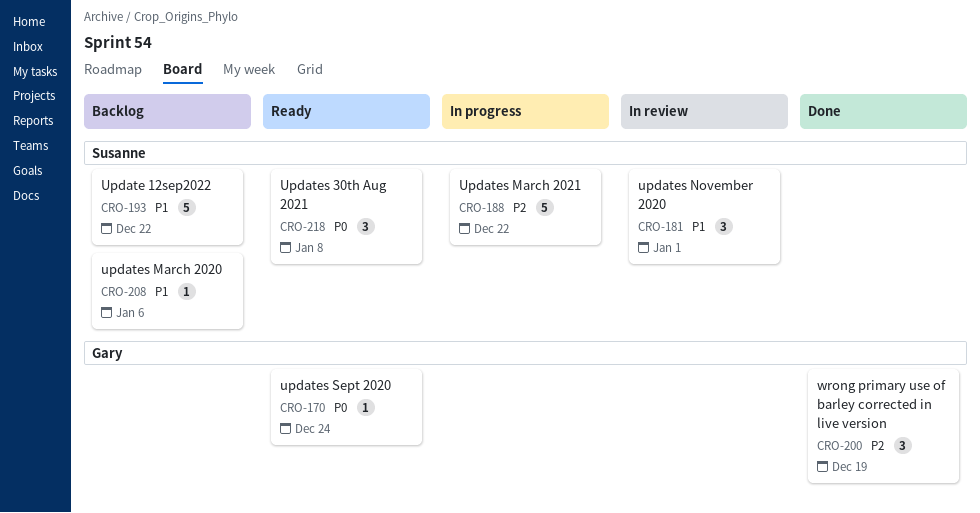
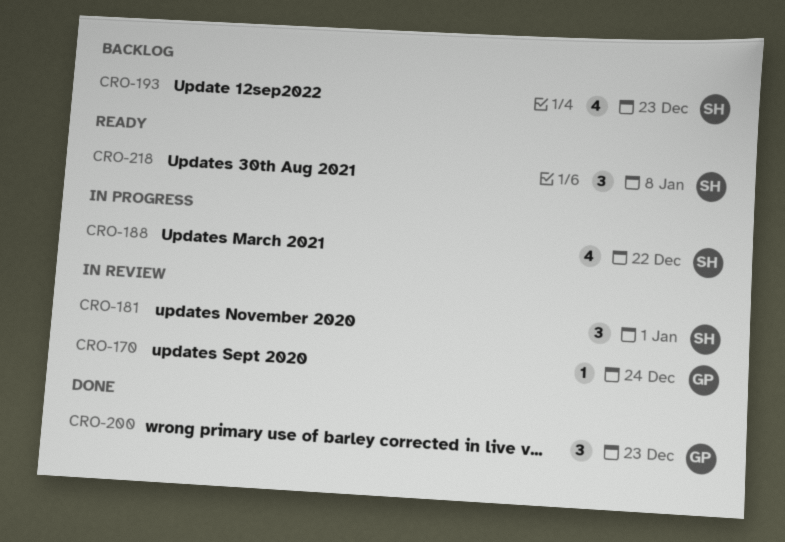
CRO-170, status: Ready -> In review
CRO-188, estimate: 5 -> 4
CRO-193, estimate: 5 -> 4
CRO-193, due: Dec 22 -> Dec 23
CRO-200, due: Dec 19 -> Dec 23
CRO-208: present -> none

